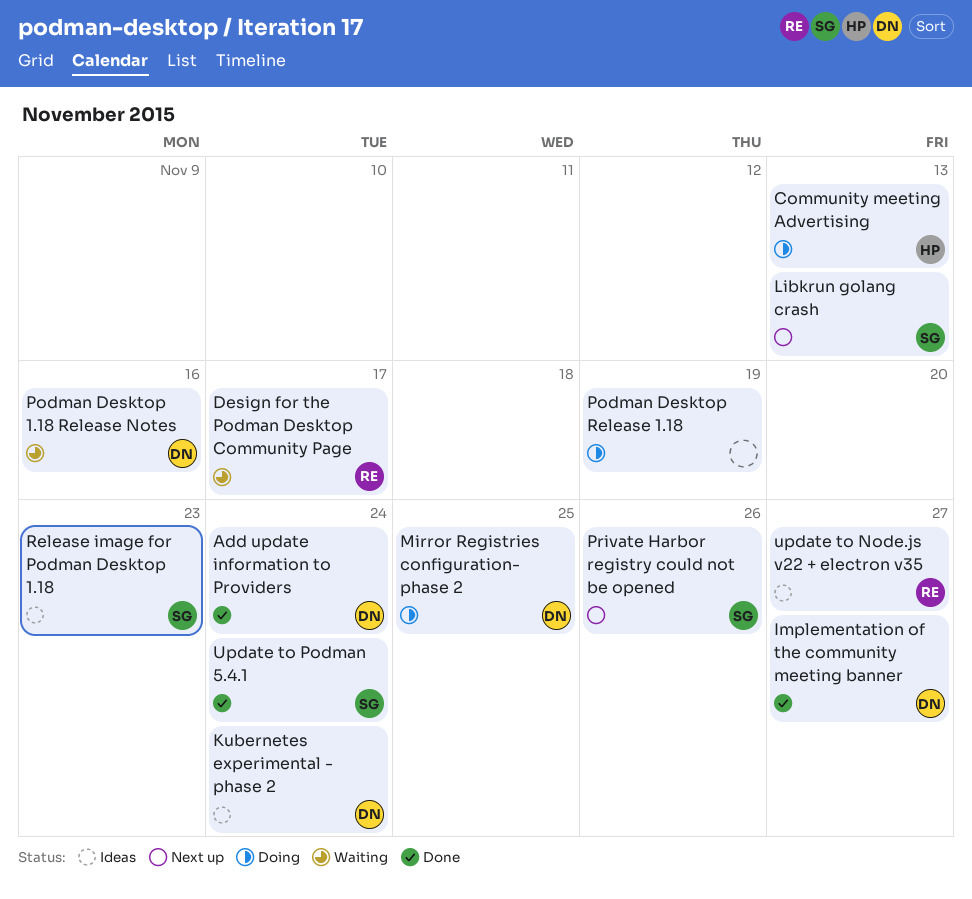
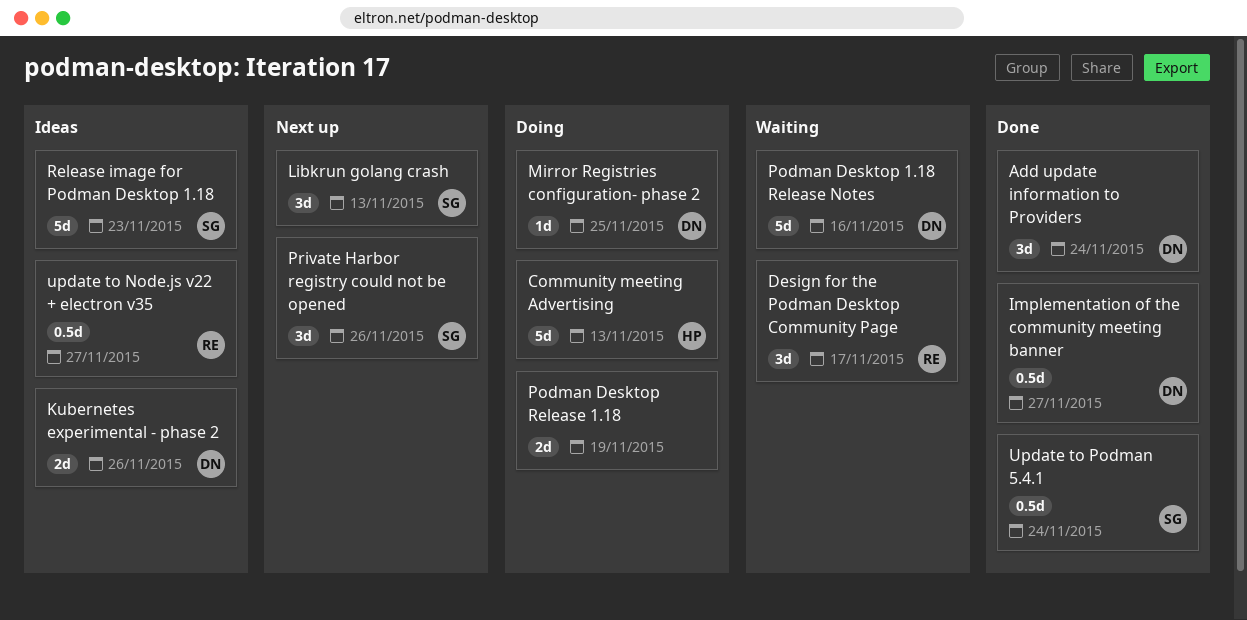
Kubernetes experimental - phase 2, due: Nov 24 -> Nov 26

